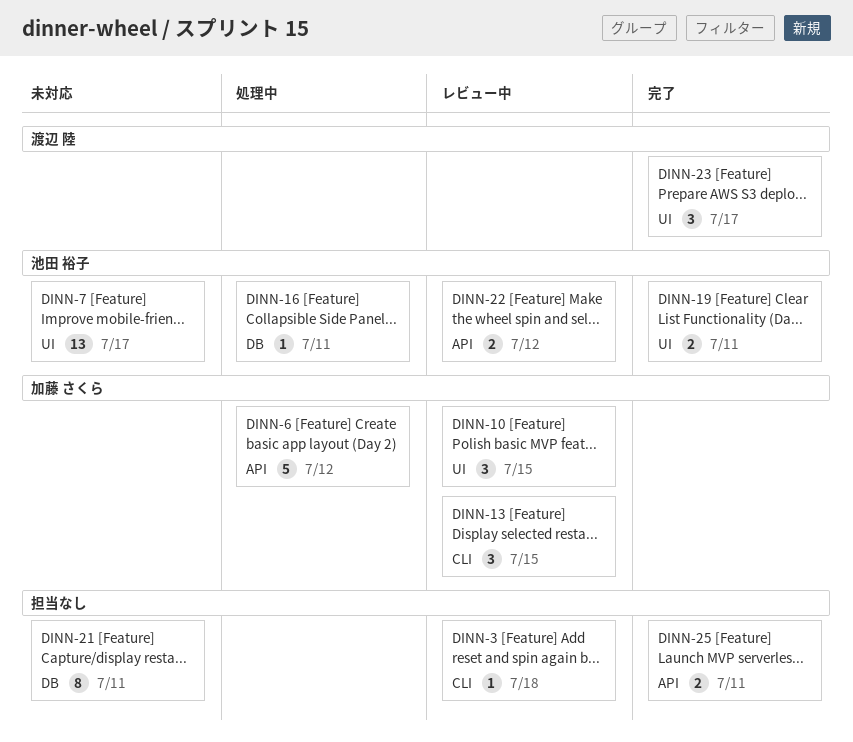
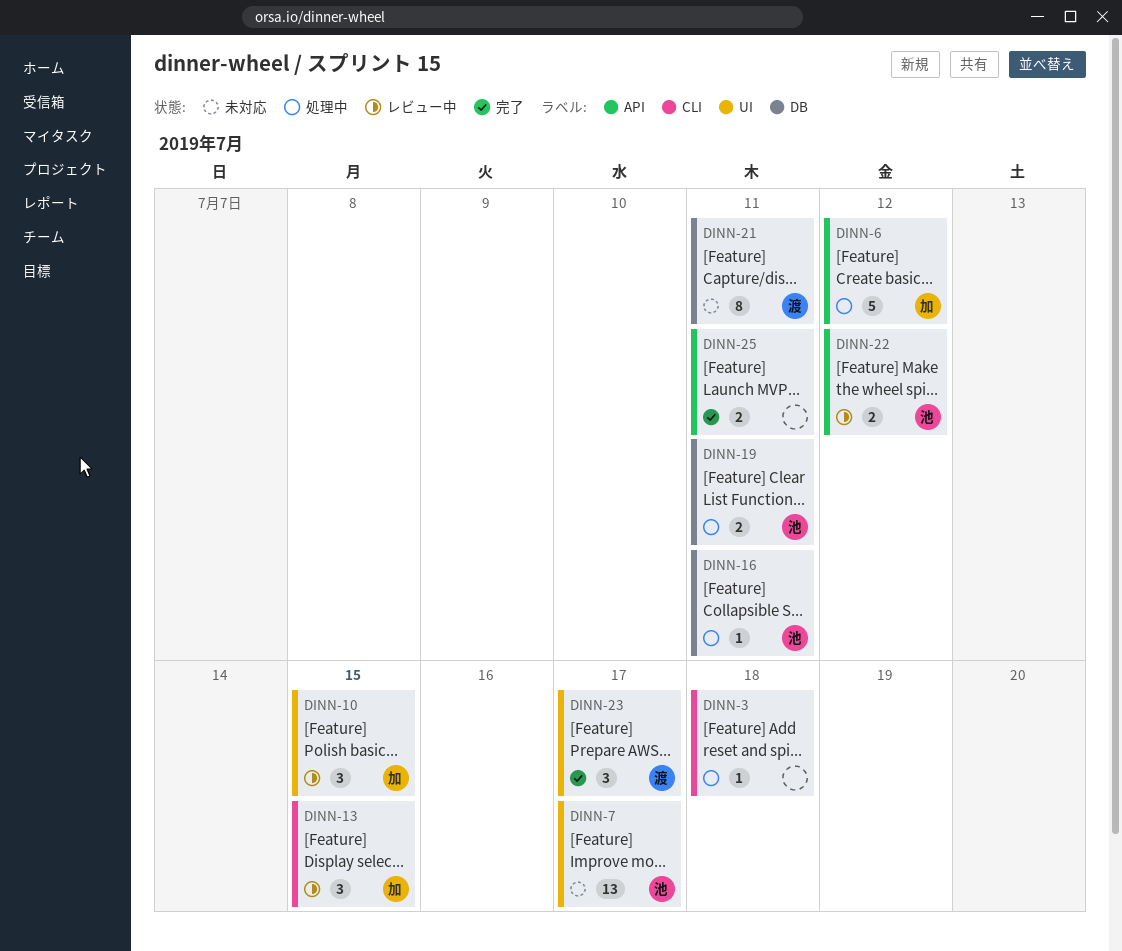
DINN-3, status: レビュー中 -> 処理中
DINN-19, status: 完了 -> 処理中
DINN-19, label: UI -> DB
DINN-21, owner: none -> 渡辺 陸

